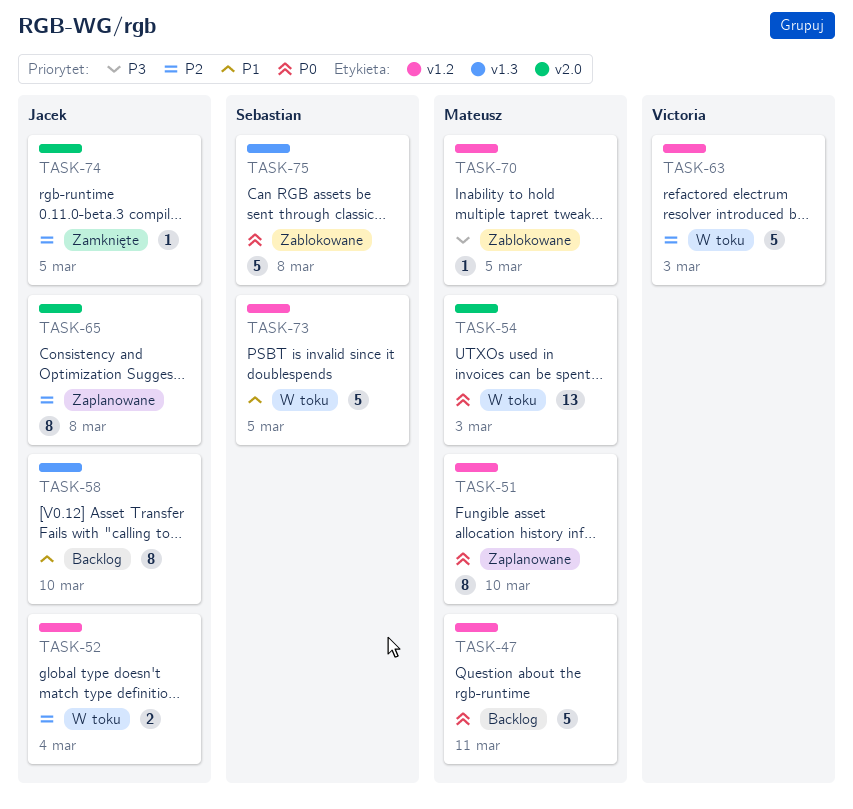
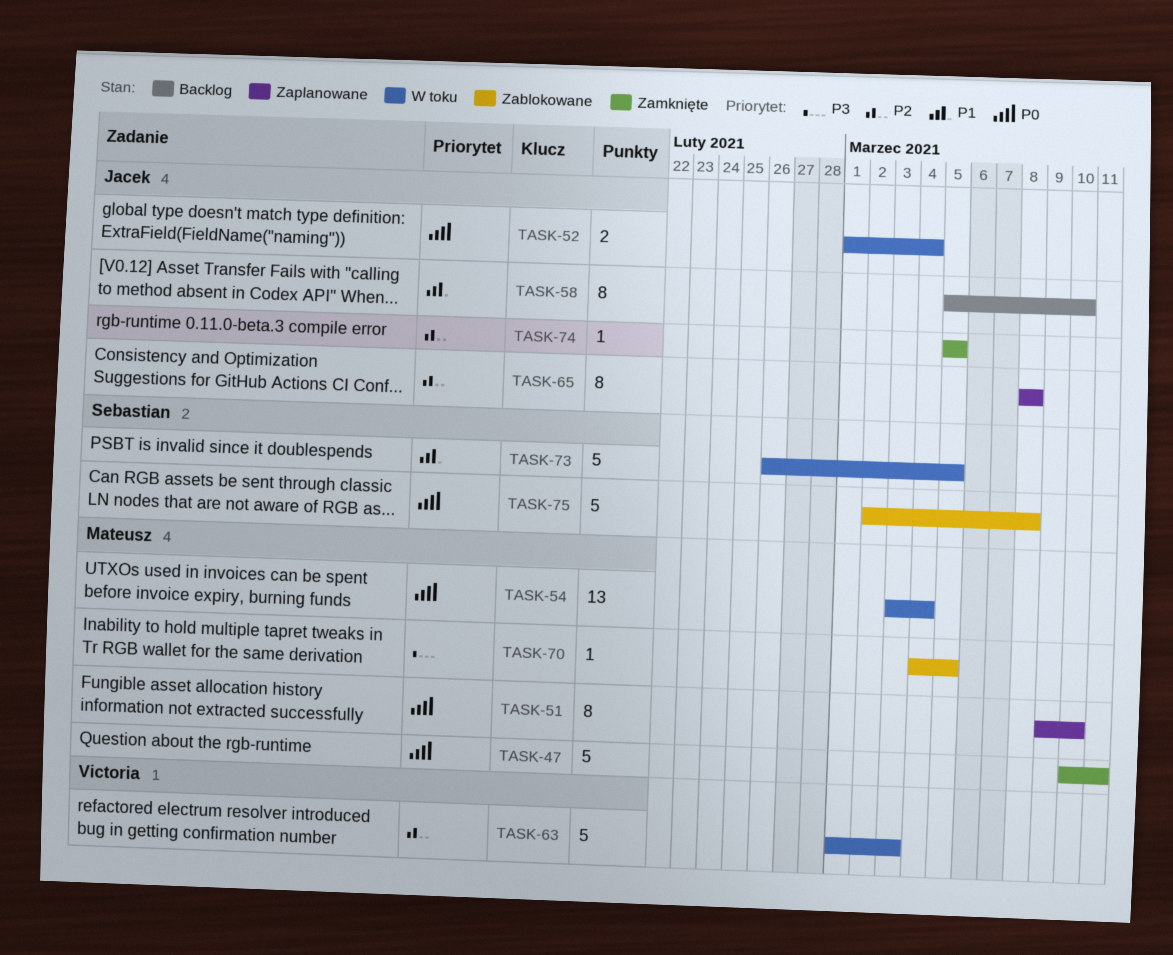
TASK-47, status: Backlog -> Zamknięte
TASK-52, priority: P2 -> P0
TASK-54, due: Mar 3 -> Mar 4

